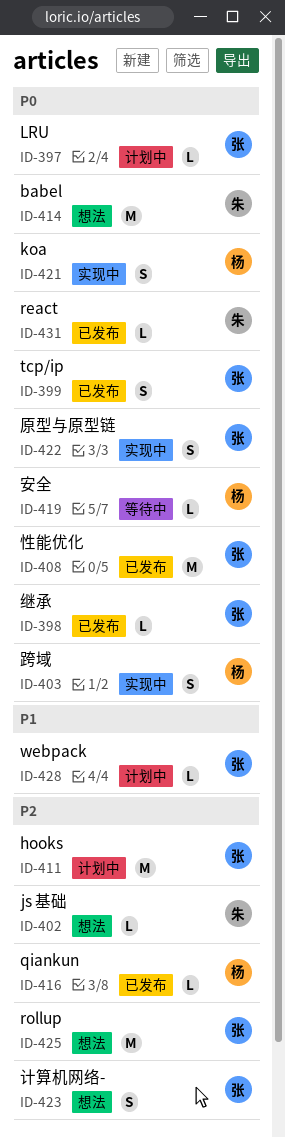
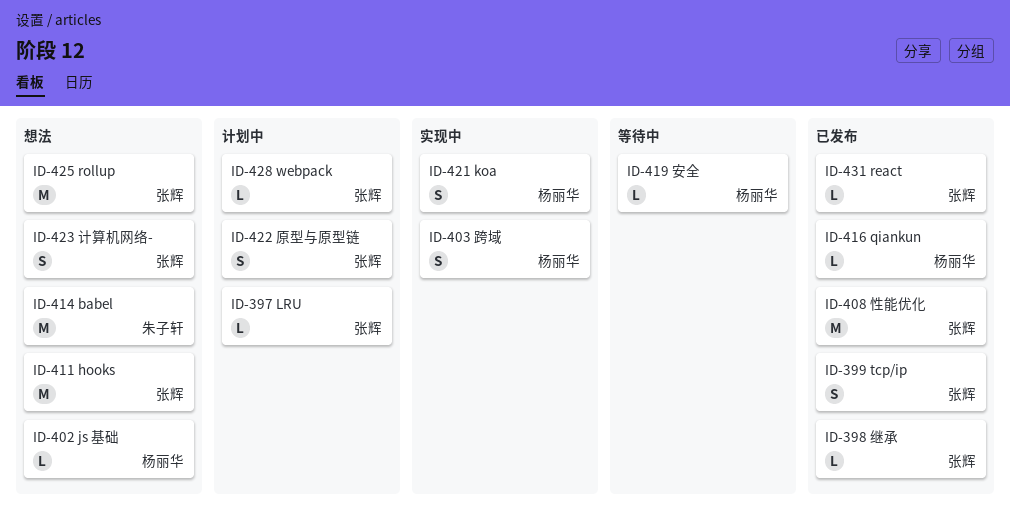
ID-402, owner: 朱子轩 -> 杨丽华
ID-411, status: 计划中 -> 想法
ID-422, status: 实现中 -> 计划中
ID-431, owner: 朱子轩 -> 张辉

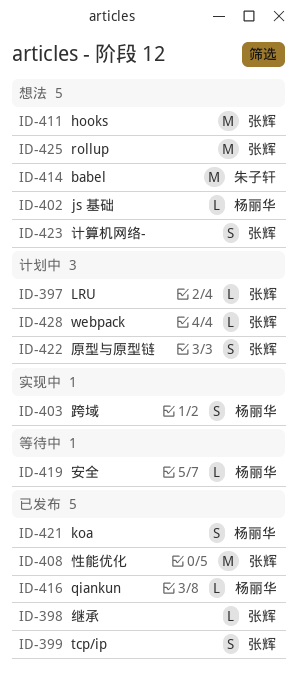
ID-421, status: 实现中 -> 已发布
ID-431: present -> none

